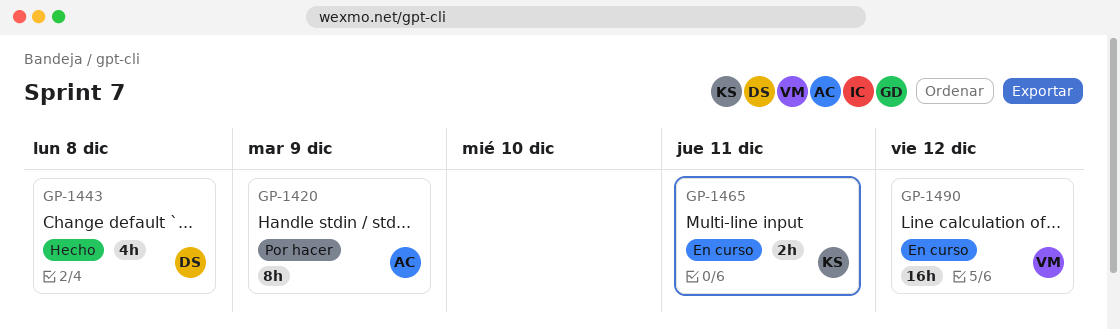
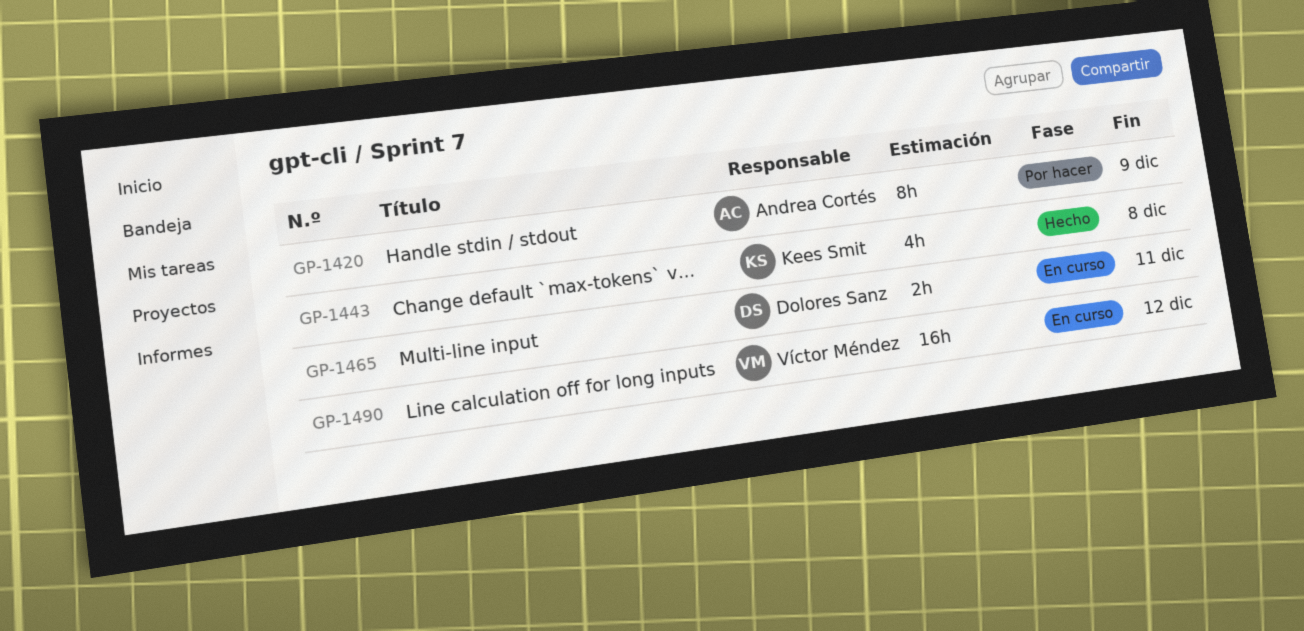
GP-1443, owner: Dolores Sanz -> Kees Smit
GP-1465, owner: Kees Smit -> Dolores Sanz

